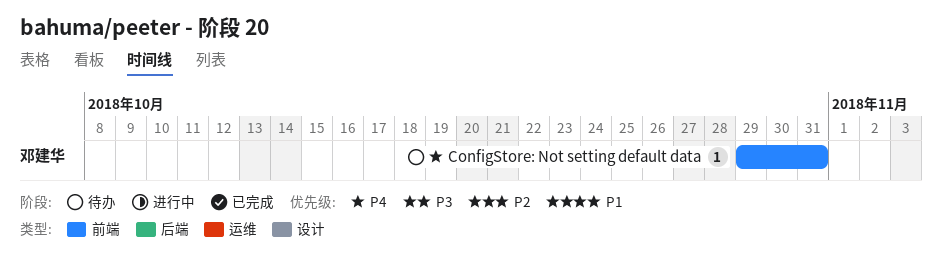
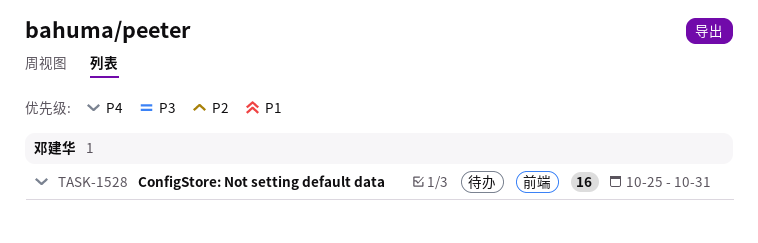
ConfigStore: Not setting default data, estimate: 1 -> 16
ConfigStore: Not setting default data, start: Oct 29 -> Oct 25

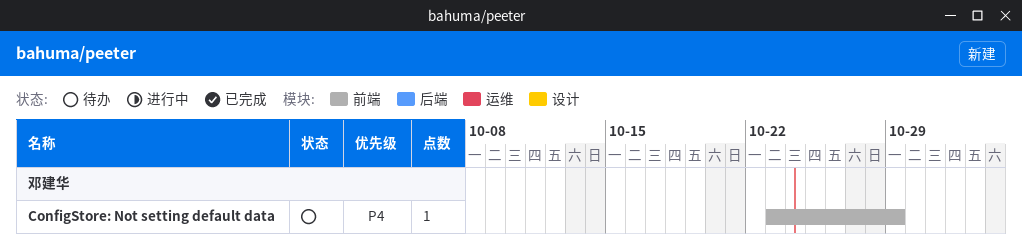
ConfigStore: Not setting default data, estimate: 16 -> 1
ConfigStore: Not setting default data, start: Oct 25 -> Oct 23
ConfigStore: Not setting default data, due: Oct 31 -> Oct 29

